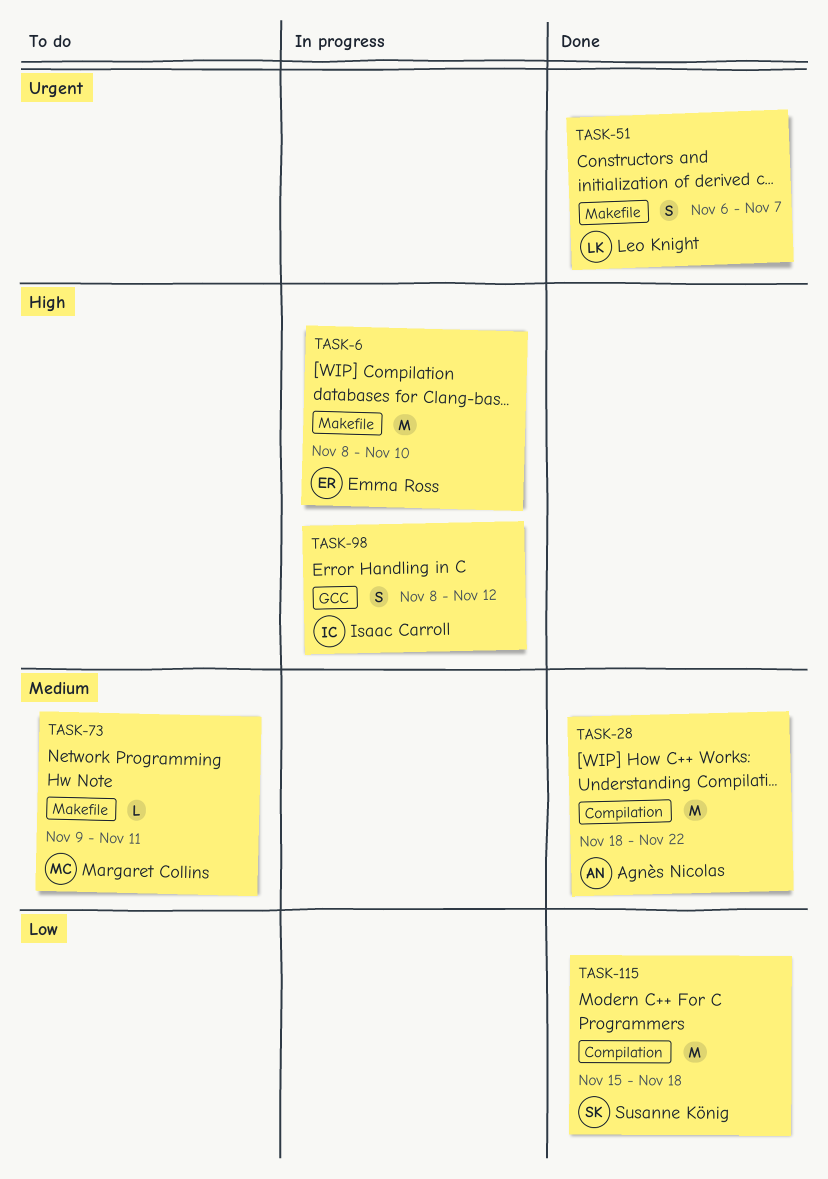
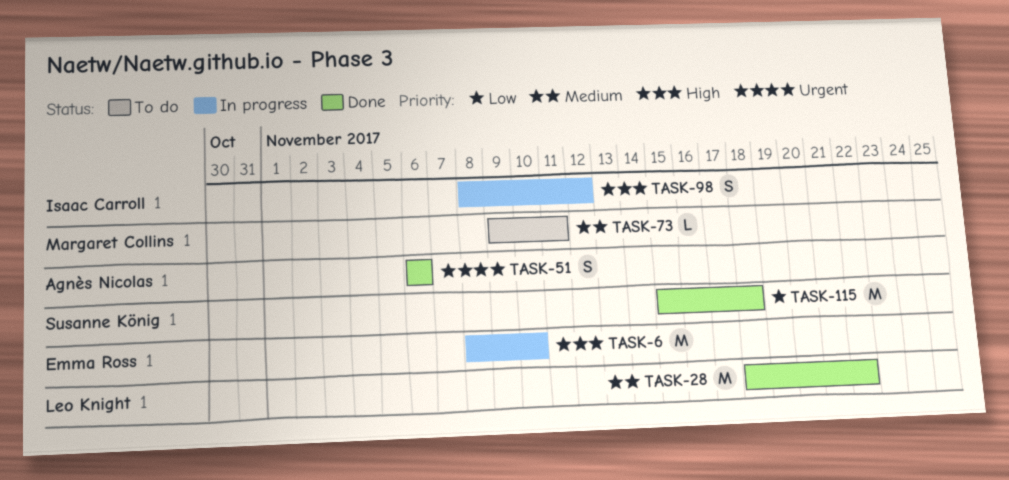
TASK-28, owner: Agnès Nicolas -> Leo Knight
TASK-51, owner: Leo Knight -> Agnès Nicolas
TASK-51, due: Nov 7 -> Nov 6

